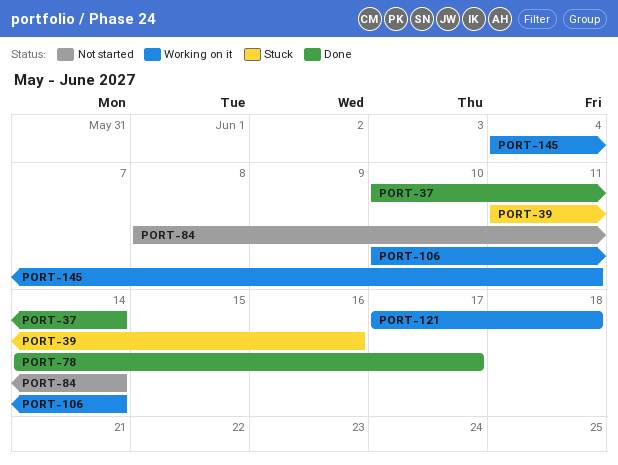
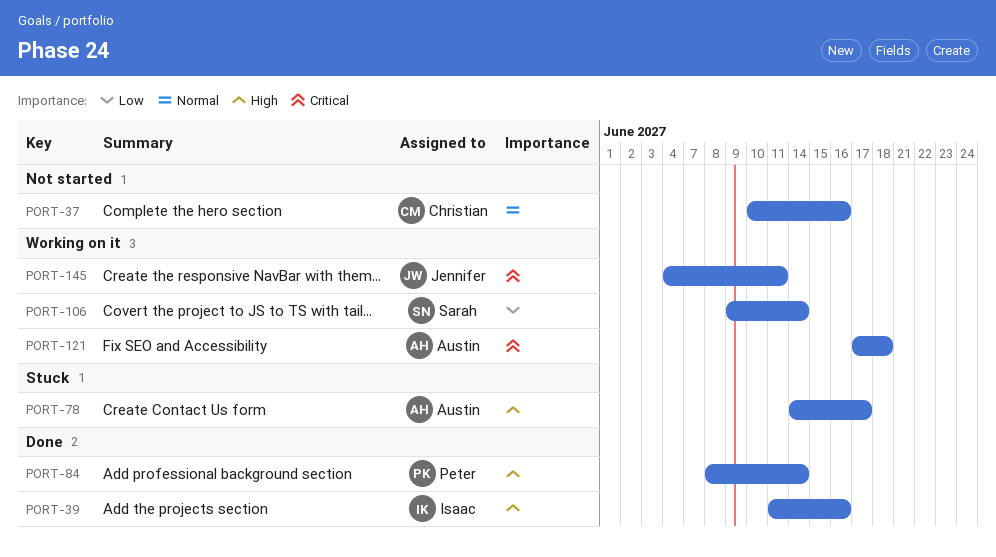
PORT-37, status: Done -> Not started
PORT-37, due: Jun 14 -> Jun 16
PORT-39, status: Stuck -> Done
PORT-78, status: Done -> Stuck
PORT-84, status: Not started -> Done
PORT-106, start: Jun 10 -> Jun 9

